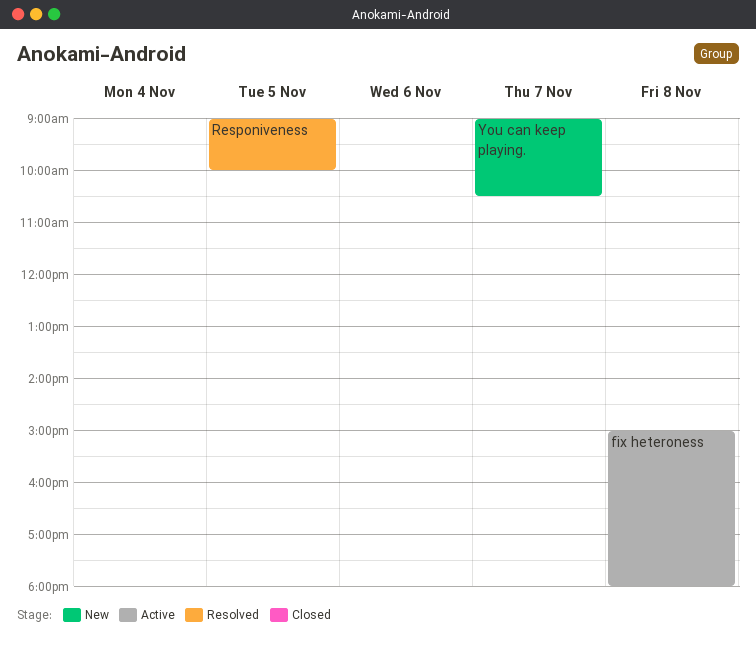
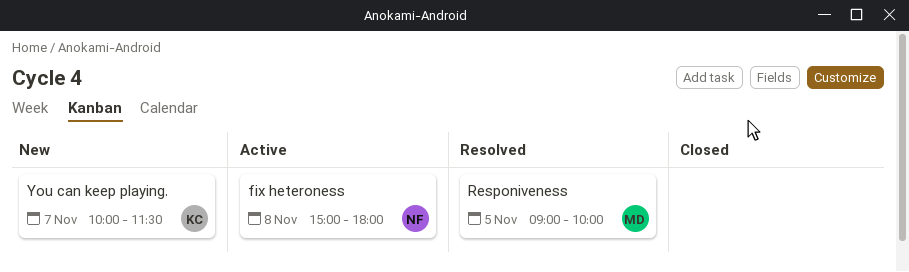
You can keep playing., begins: 09:00 -> 10:00
You can keep playing., ends: 10:30 -> 11:30

